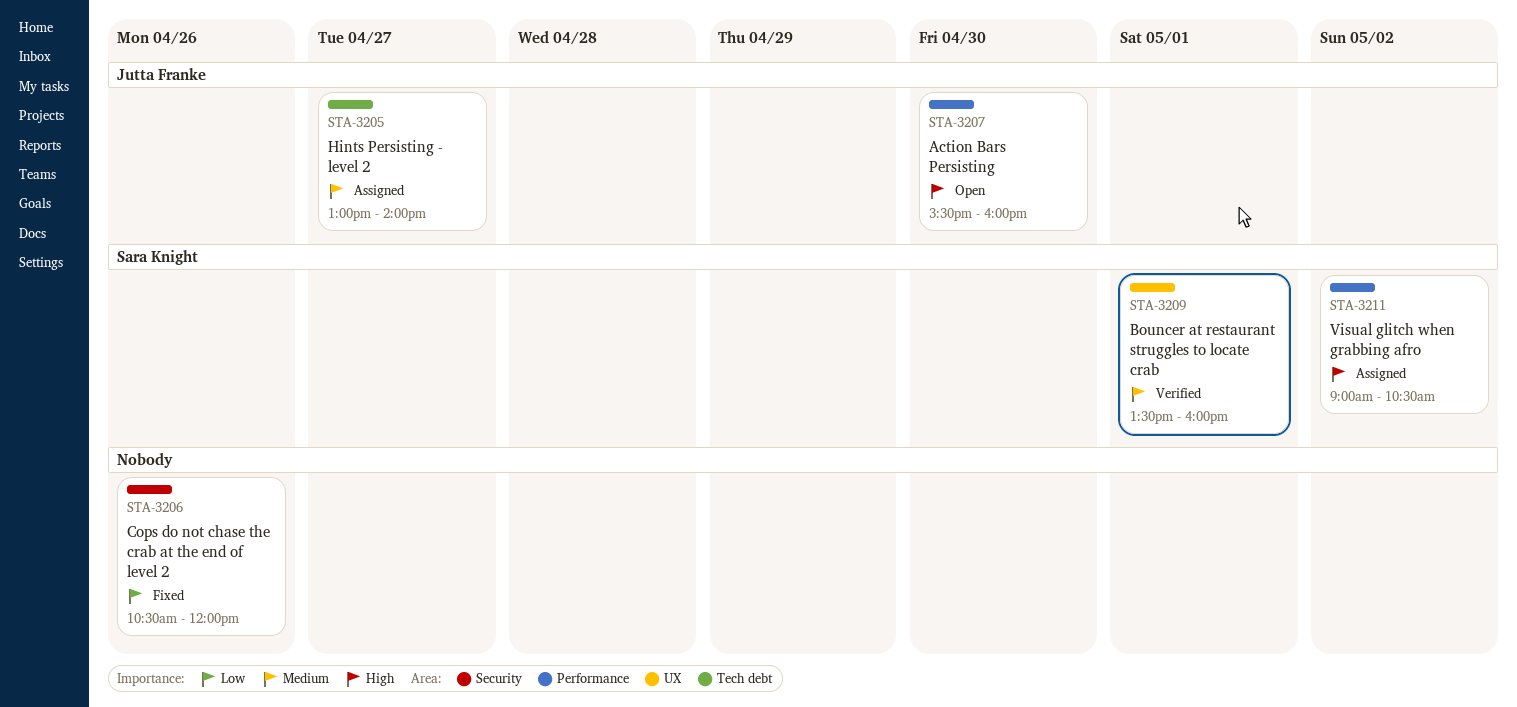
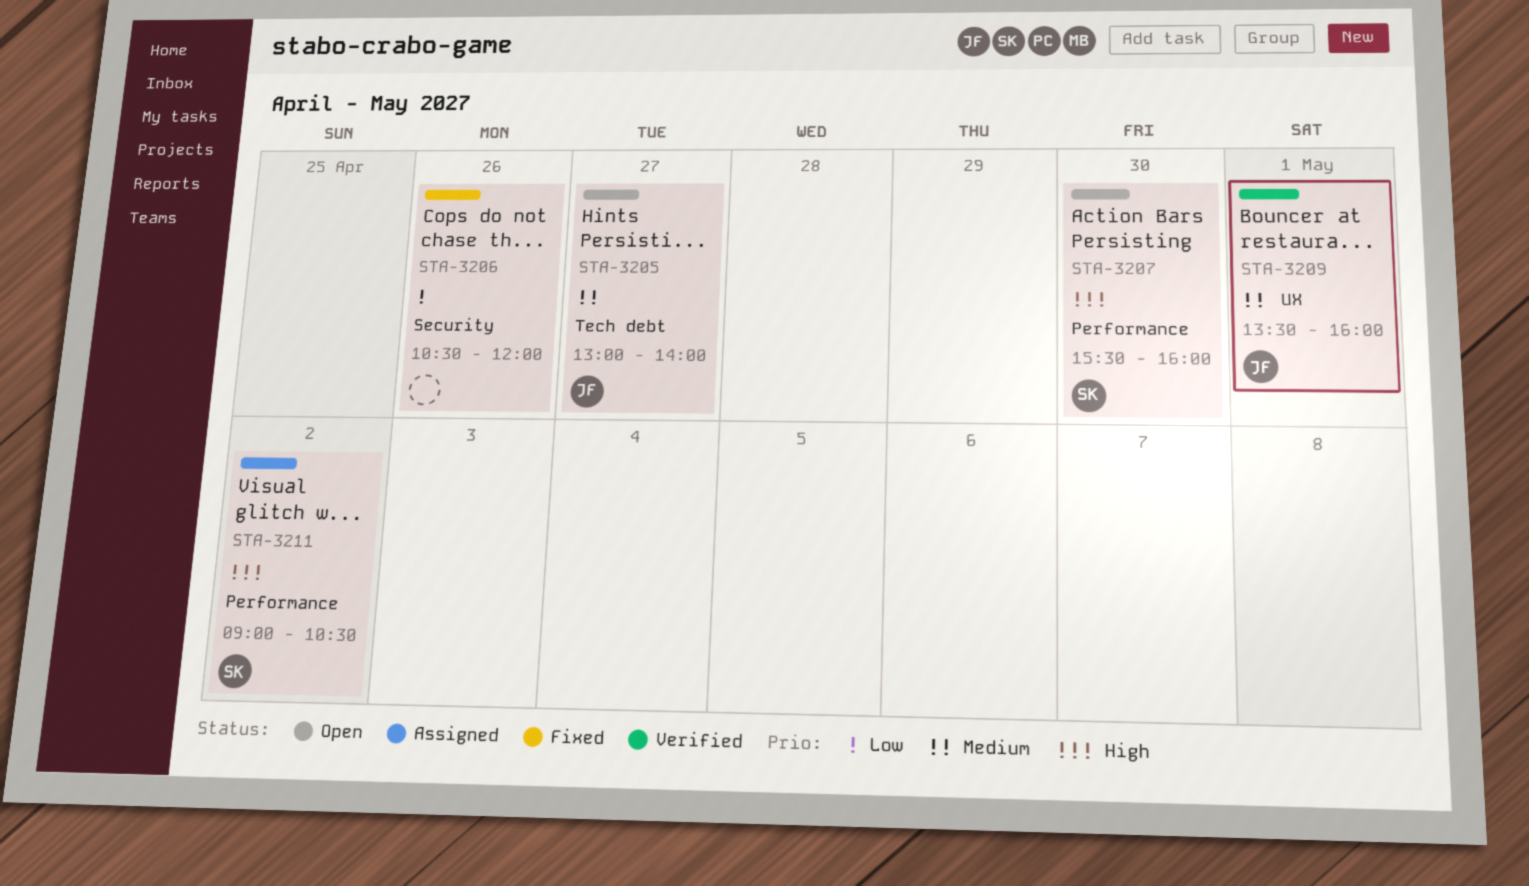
STA-3205, status: Assigned -> Open
STA-3207, owner: Jutta Franke -> Sara Knight
STA-3209, owner: Sara Knight -> Jutta Franke

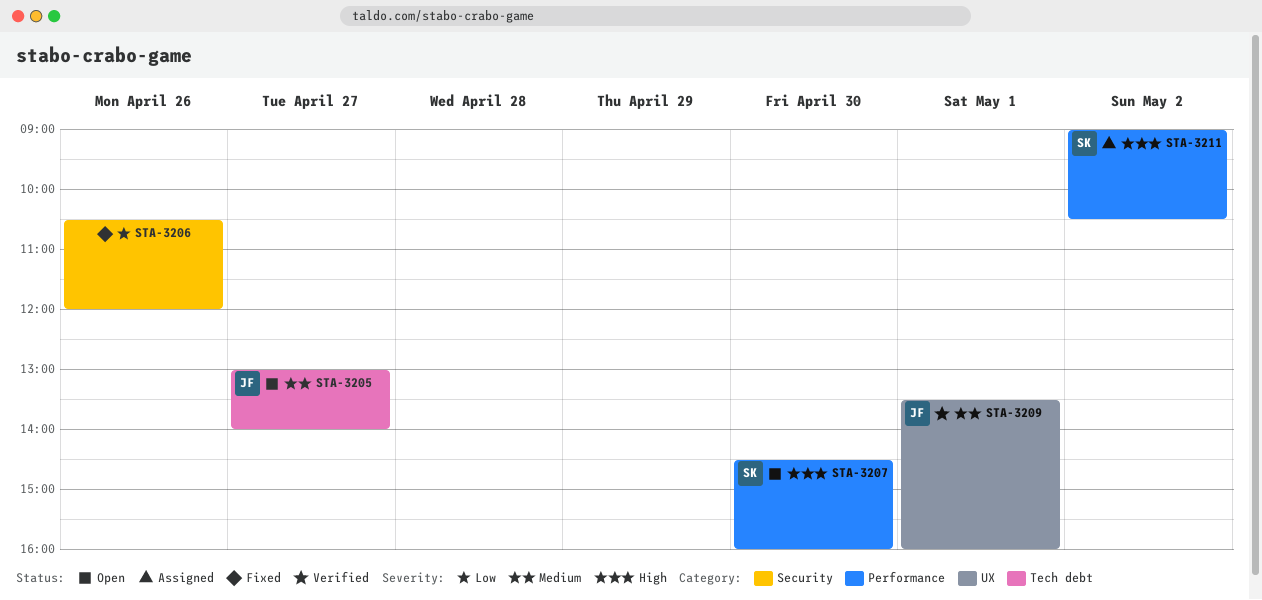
STA-3207, begins: 15:30 -> 14:30

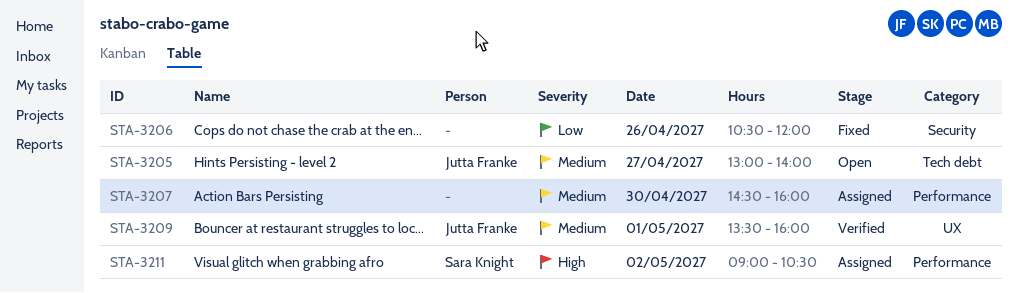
STA-3207, status: Open -> Assigned
STA-3207, owner: Sara Knight -> none
STA-3207, priority: High -> Medium

